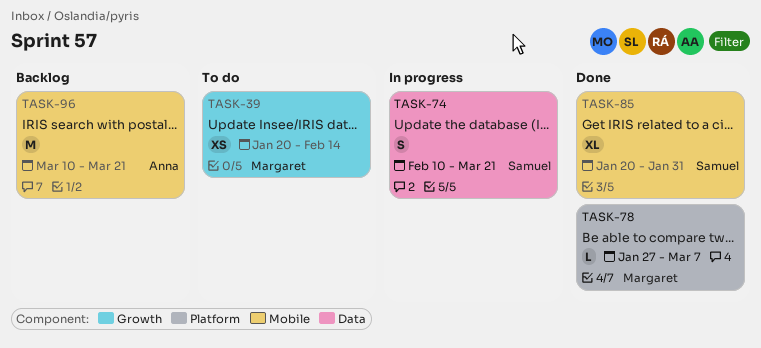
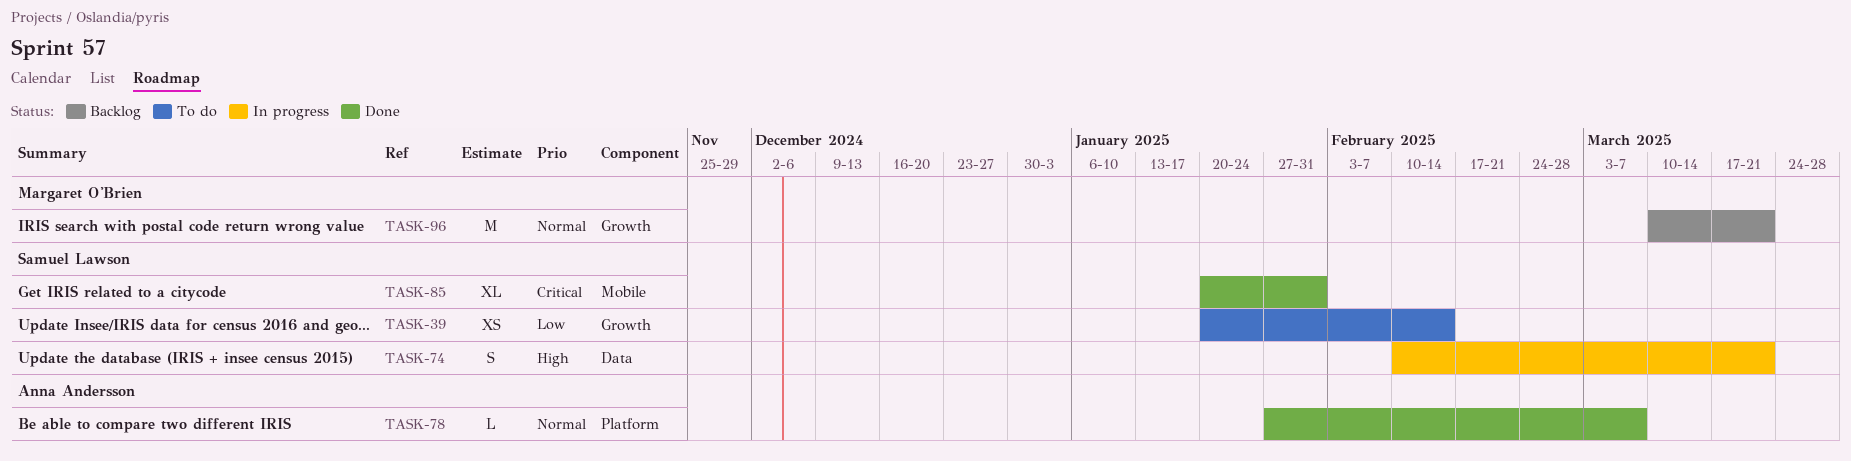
TASK-39, owner: Margaret O'Brien -> Samuel Lawson
TASK-78, owner: Margaret O'Brien -> Anna Andersson
TASK-96, owner: Anna Andersson -> Margaret O'Brien
TASK-96, label: Mobile -> Growth

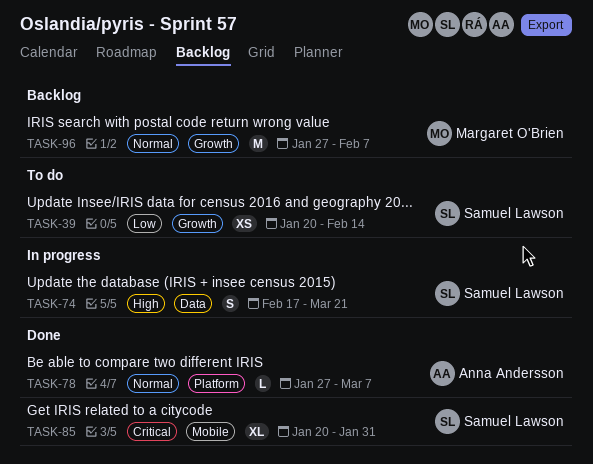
TASK-74, start: Feb 10 -> Feb 17
TASK-96, start: Mar 10 -> Jan 27
TASK-96, due: Mar 21 -> Feb 7

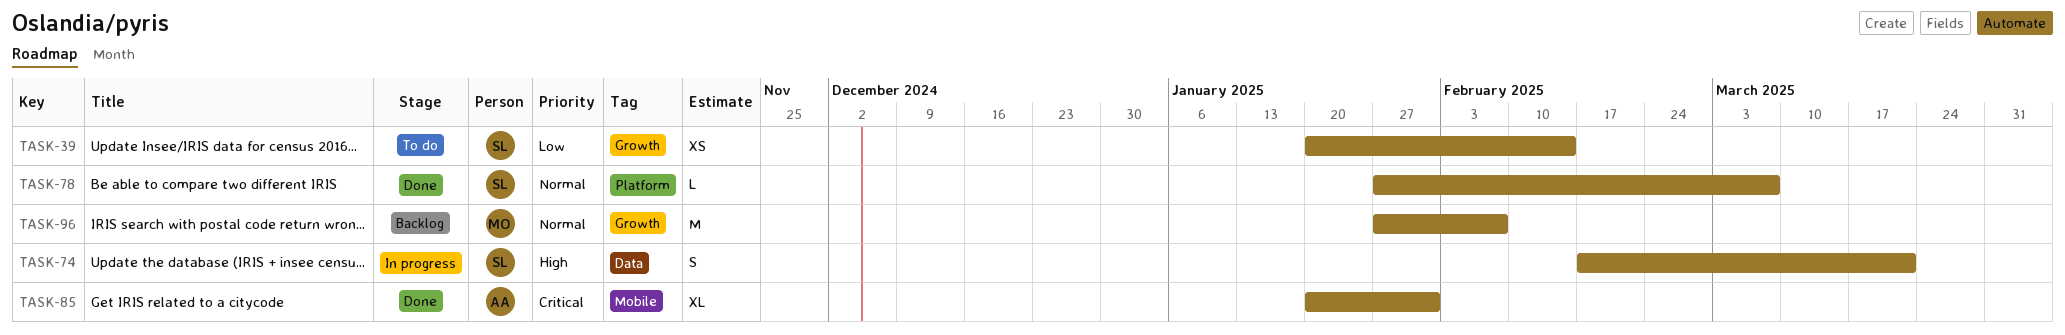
TASK-78, owner: Anna Andersson -> Samuel Lawson
TASK-85, owner: Samuel Lawson -> Anna Andersson

